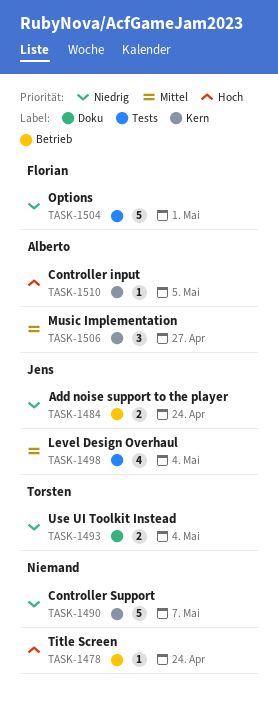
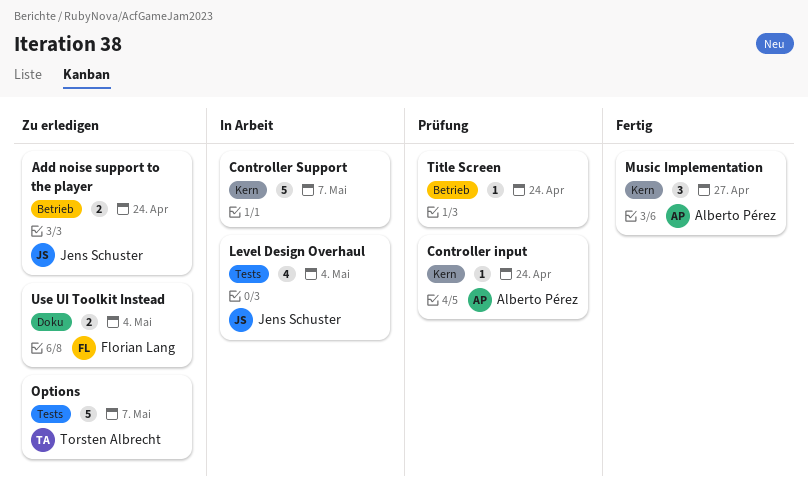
Controller input, due: May 5 -> Apr 24
Options, owner: Florian Lang -> Torsten Albrecht
Options, due: May 1 -> May 7
Use UI Toolkit Instead, owner: Torsten Albrecht -> Florian Lang

